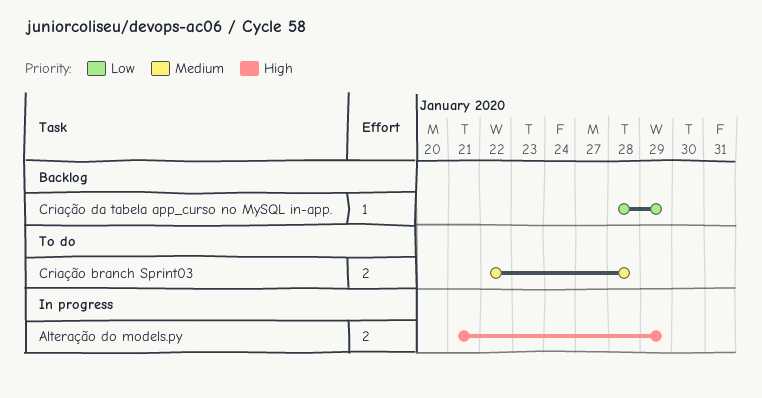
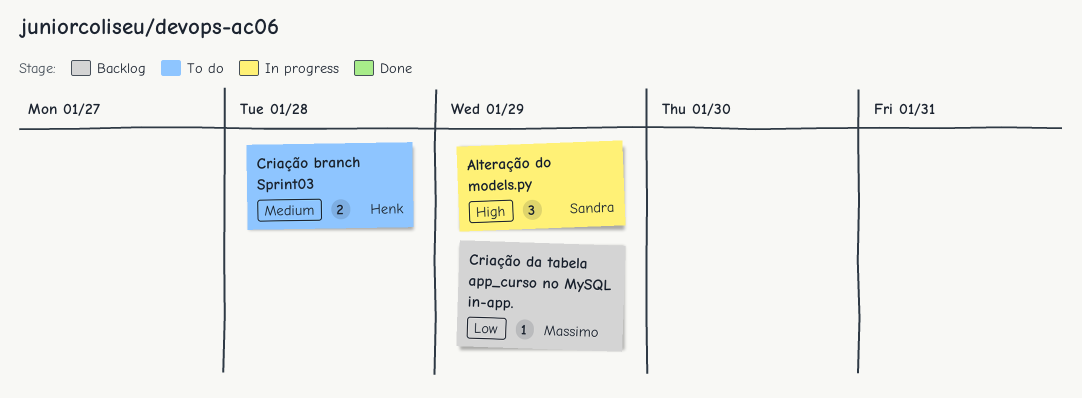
Alteração do models.py, estimate: 2 -> 3

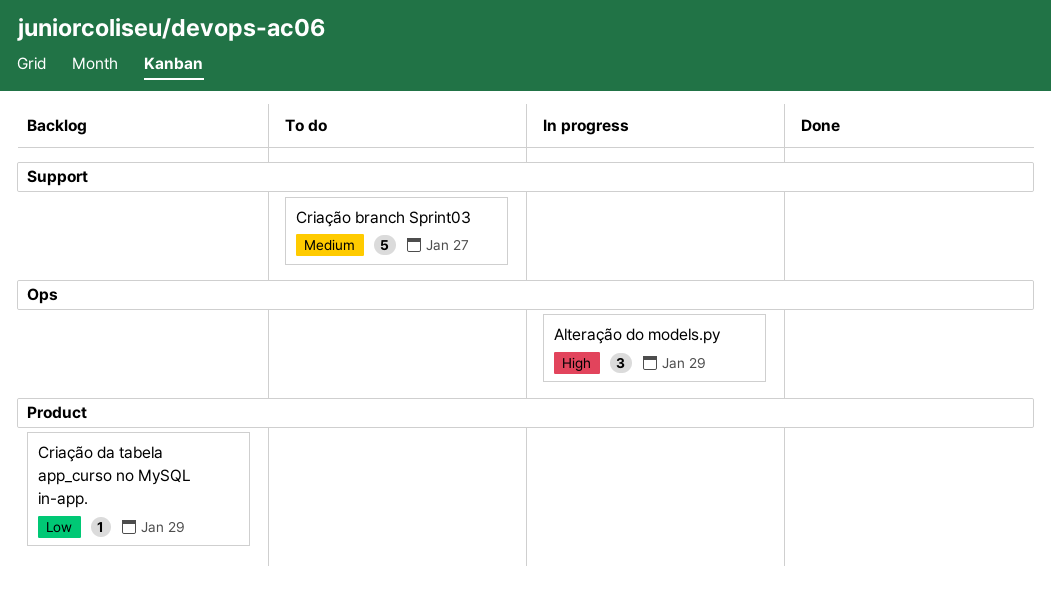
Criação branch Sprint03, estimate: 2 -> 5
Criação branch Sprint03, due: Jan 28 -> Jan 27

